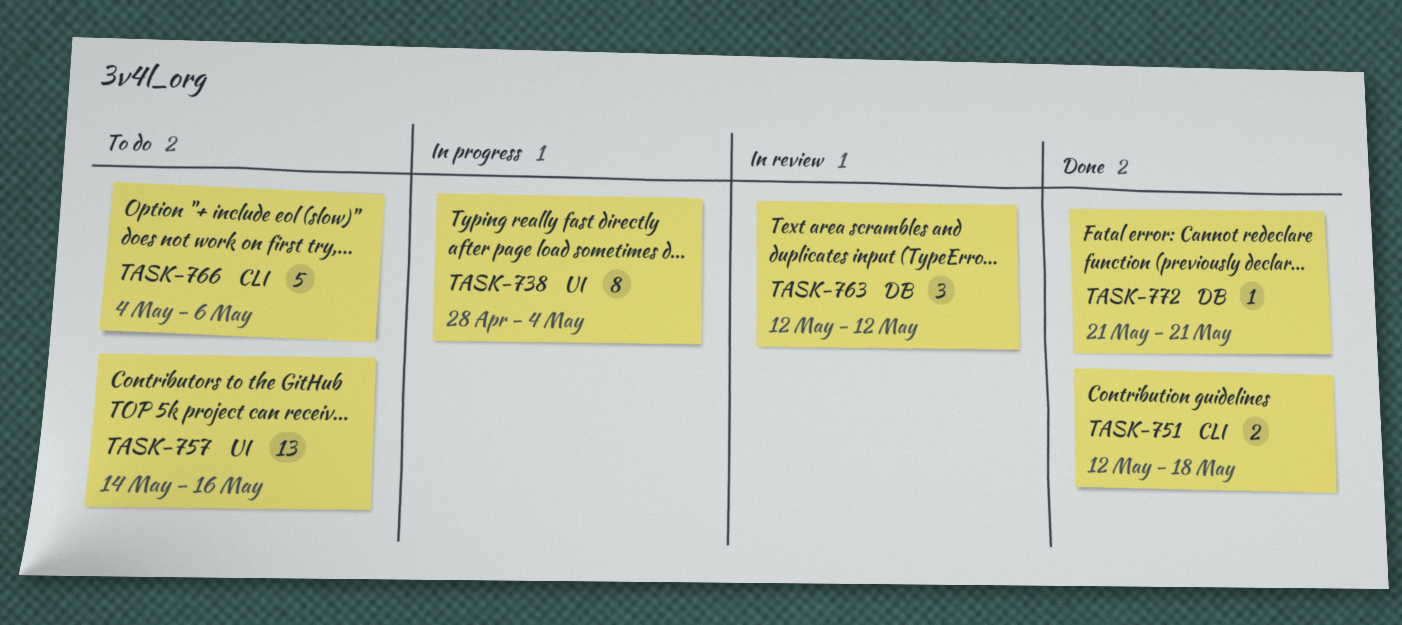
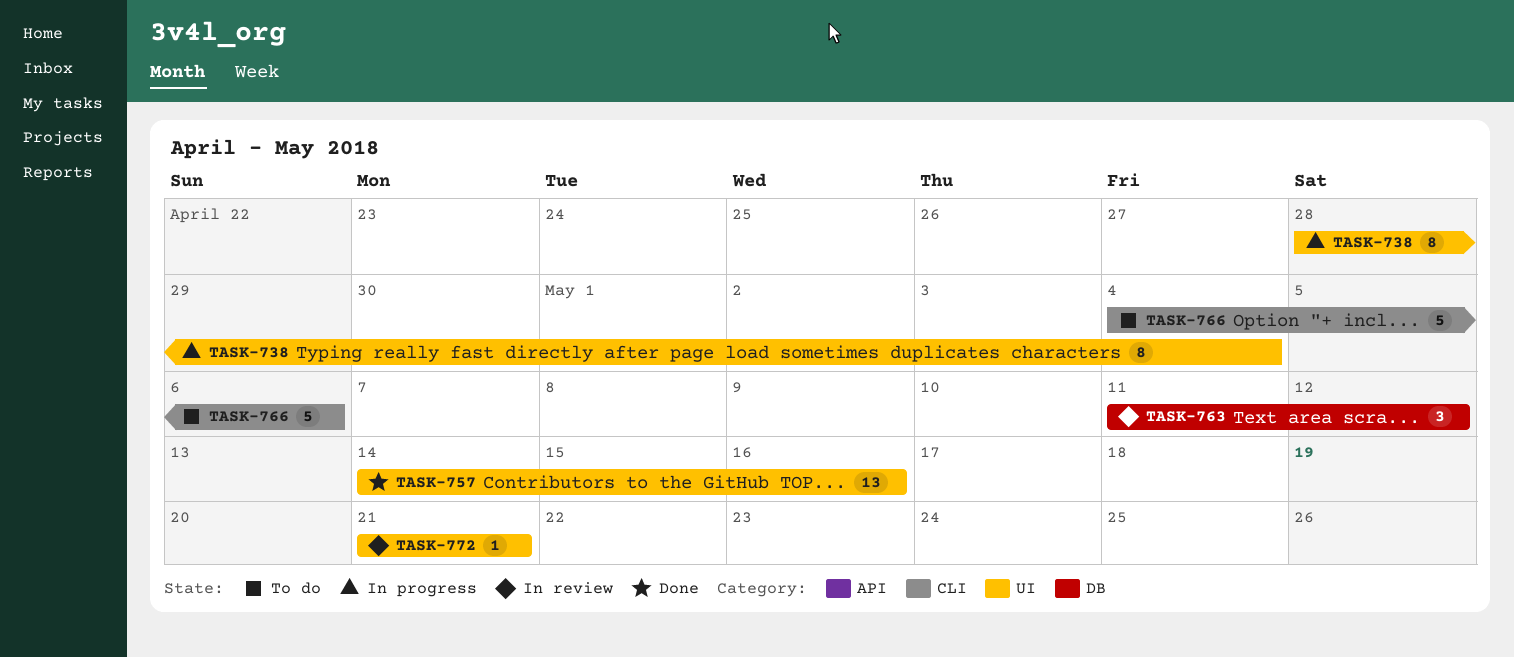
TASK-751: present -> none
TASK-757, status: To do -> Done
TASK-763, start: May 12 -> May 11
TASK-772, status: Done -> In review
TASK-772, label: DB -> UI

